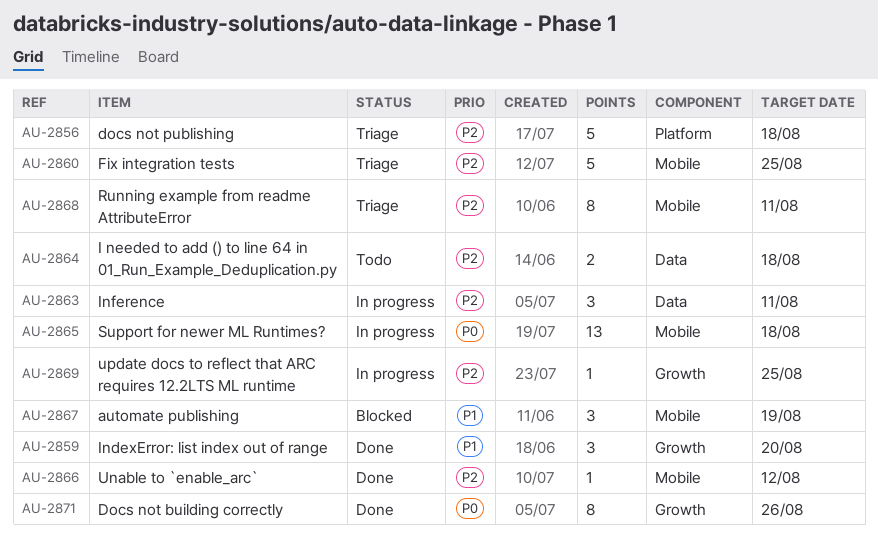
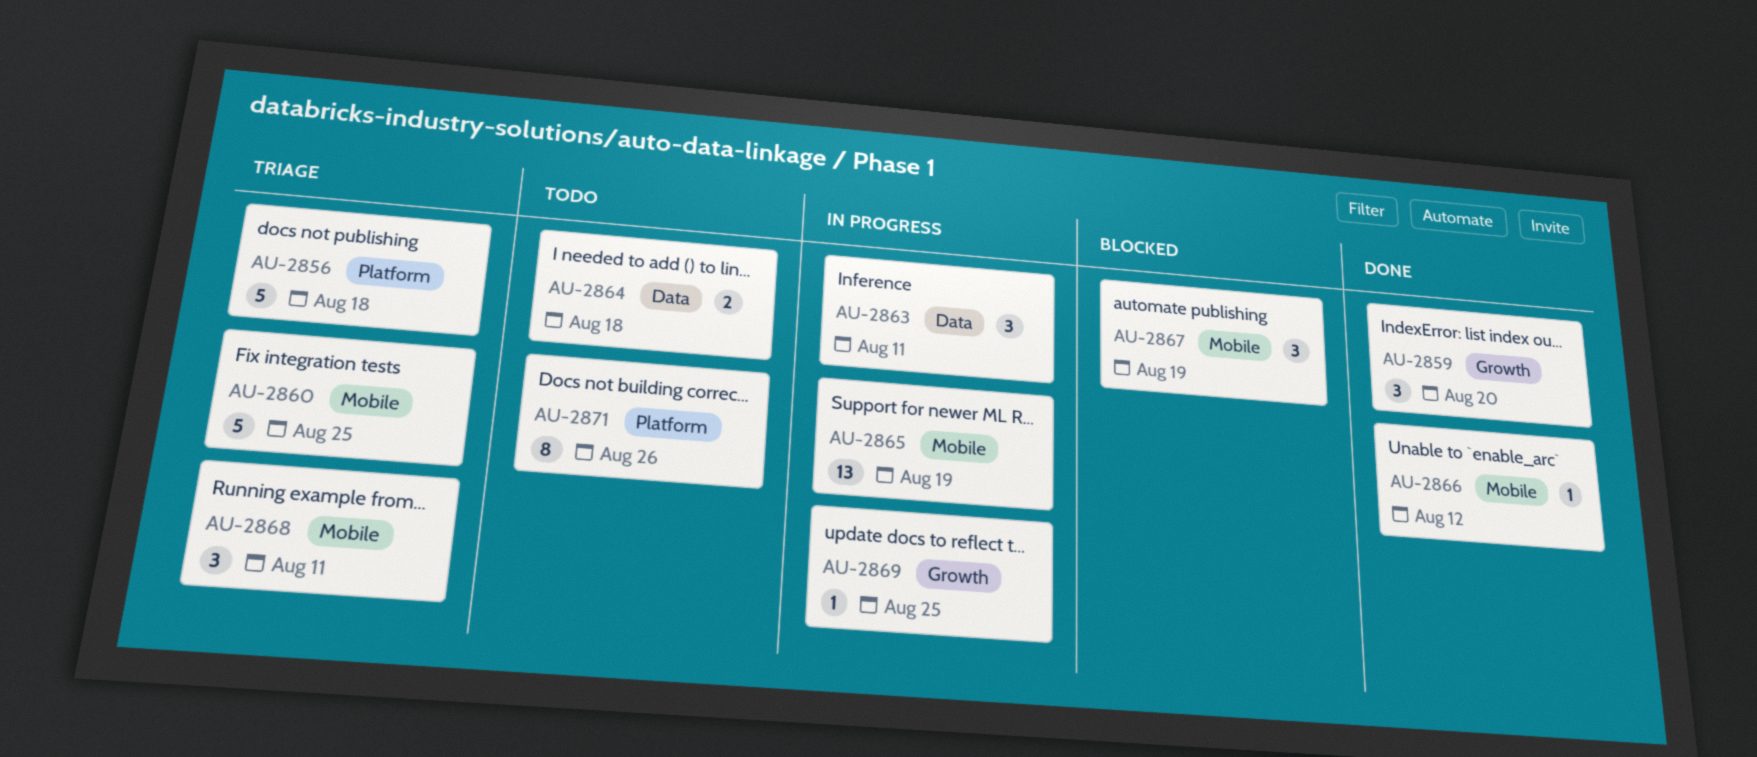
AU-2865, due: Aug 18 -> Aug 19
AU-2868, estimate: 8 -> 3
AU-2871, status: Done -> Todo
AU-2871, label: Growth -> Platform

